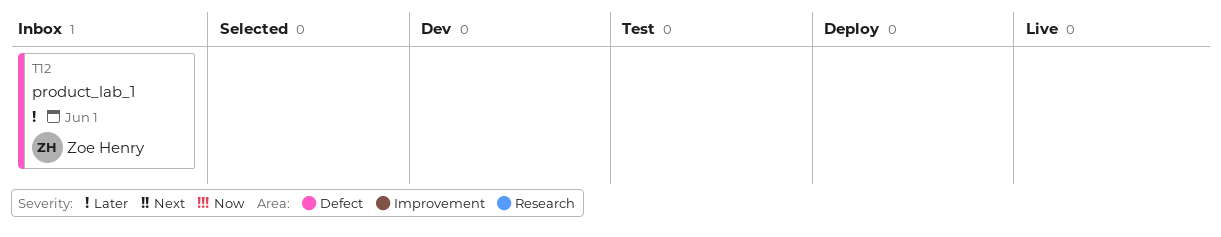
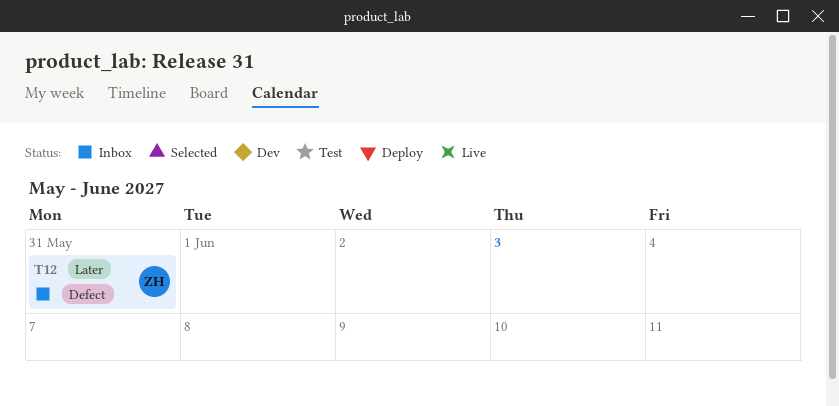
T12, due: Jun 1 -> May 31

